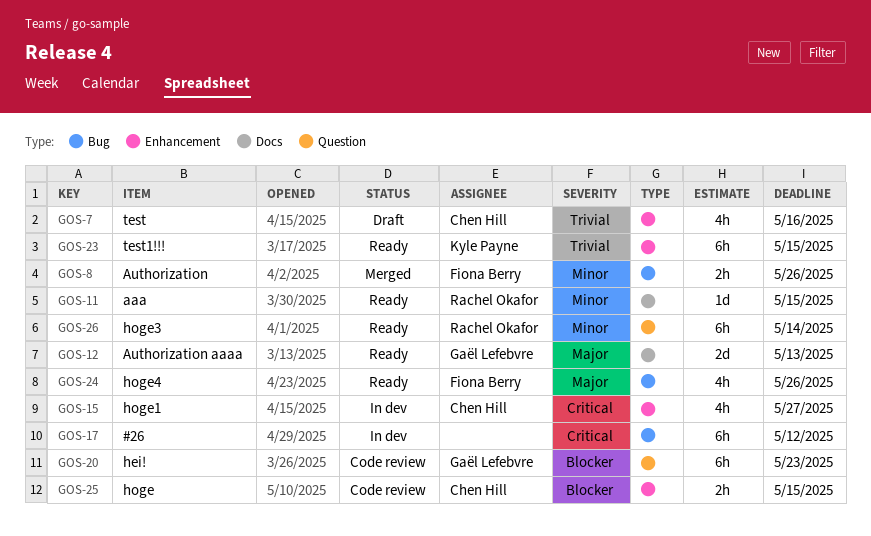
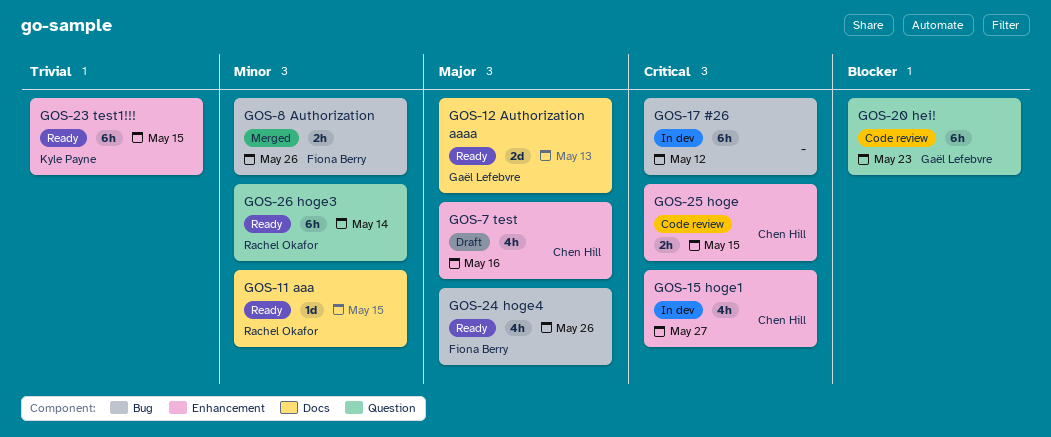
GOS-7, priority: Trivial -> Major
GOS-25, priority: Blocker -> Critical

